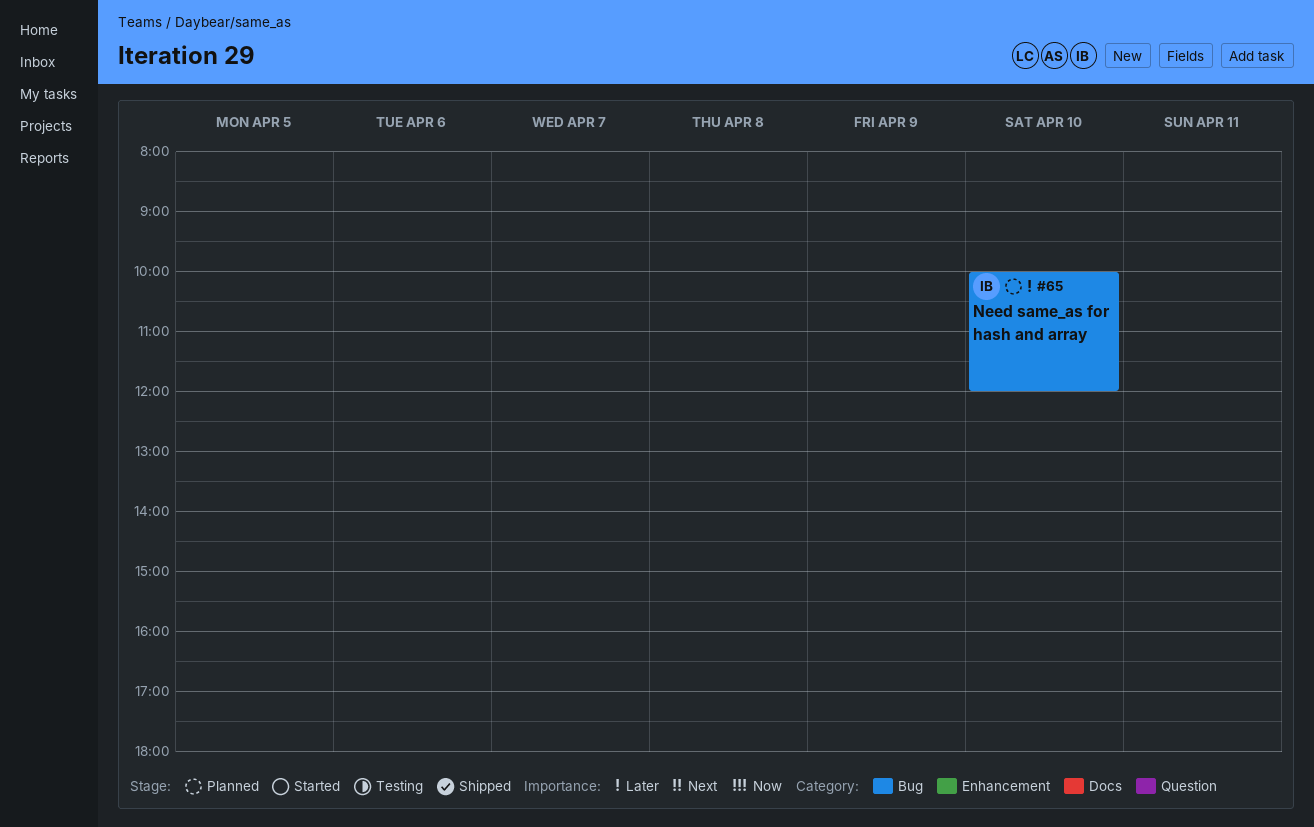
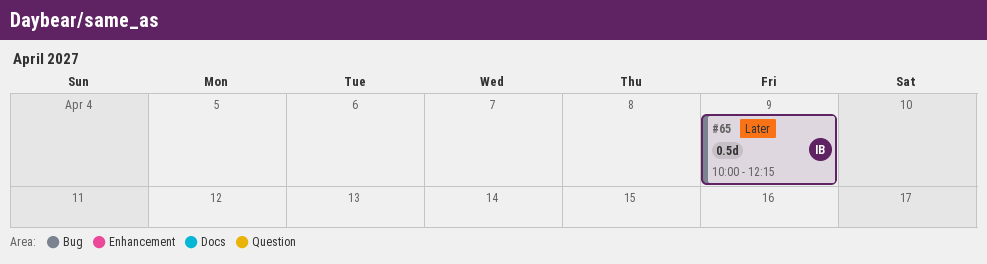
#65, day: Apr 10 -> Apr 9
#65, ends: 12:00 -> 12:15

